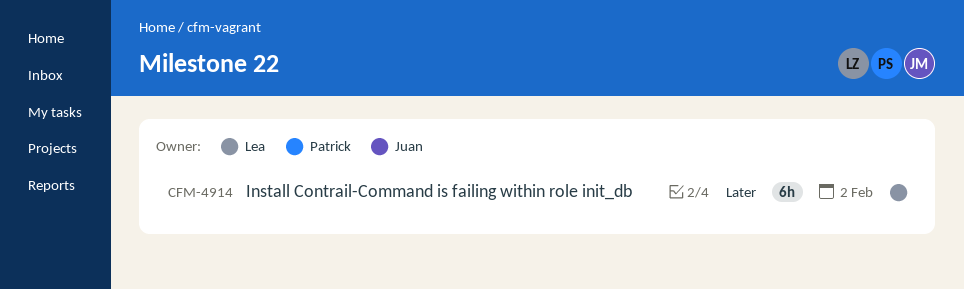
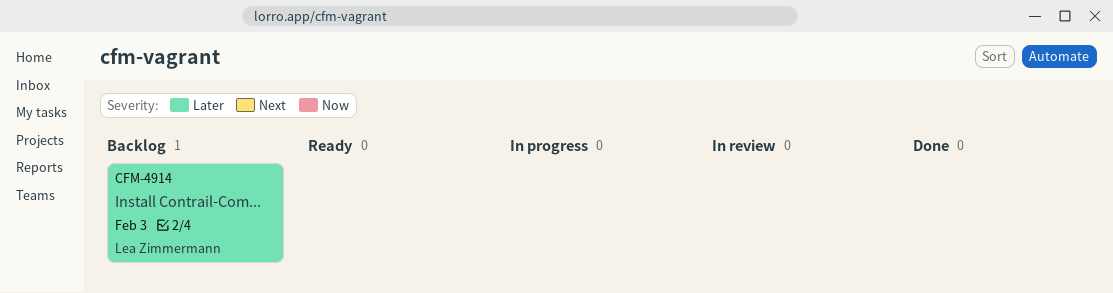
CFM-4914, due: Feb 2 -> Feb 3

